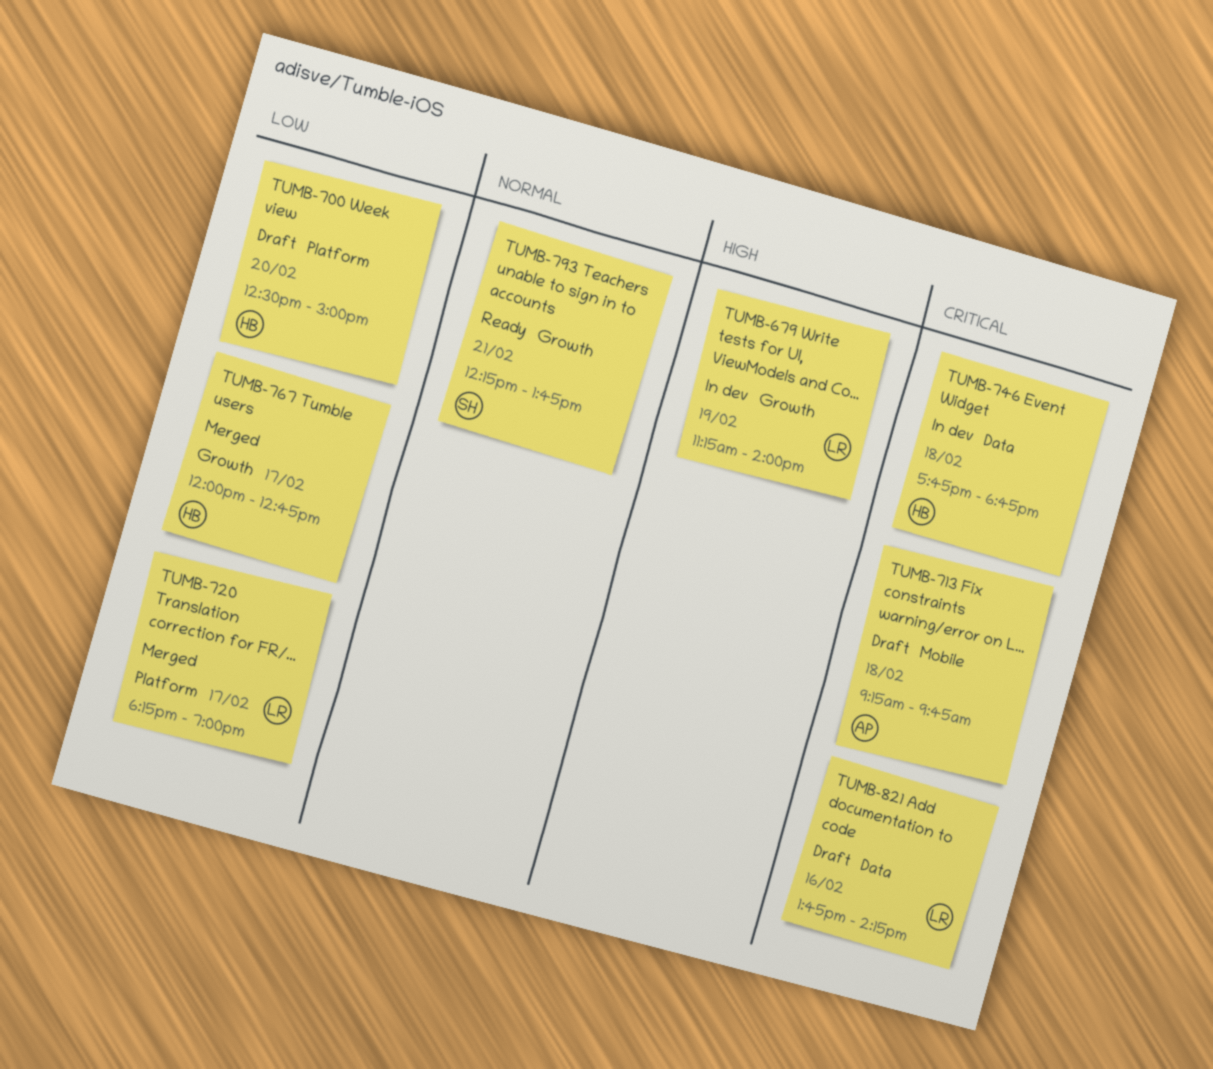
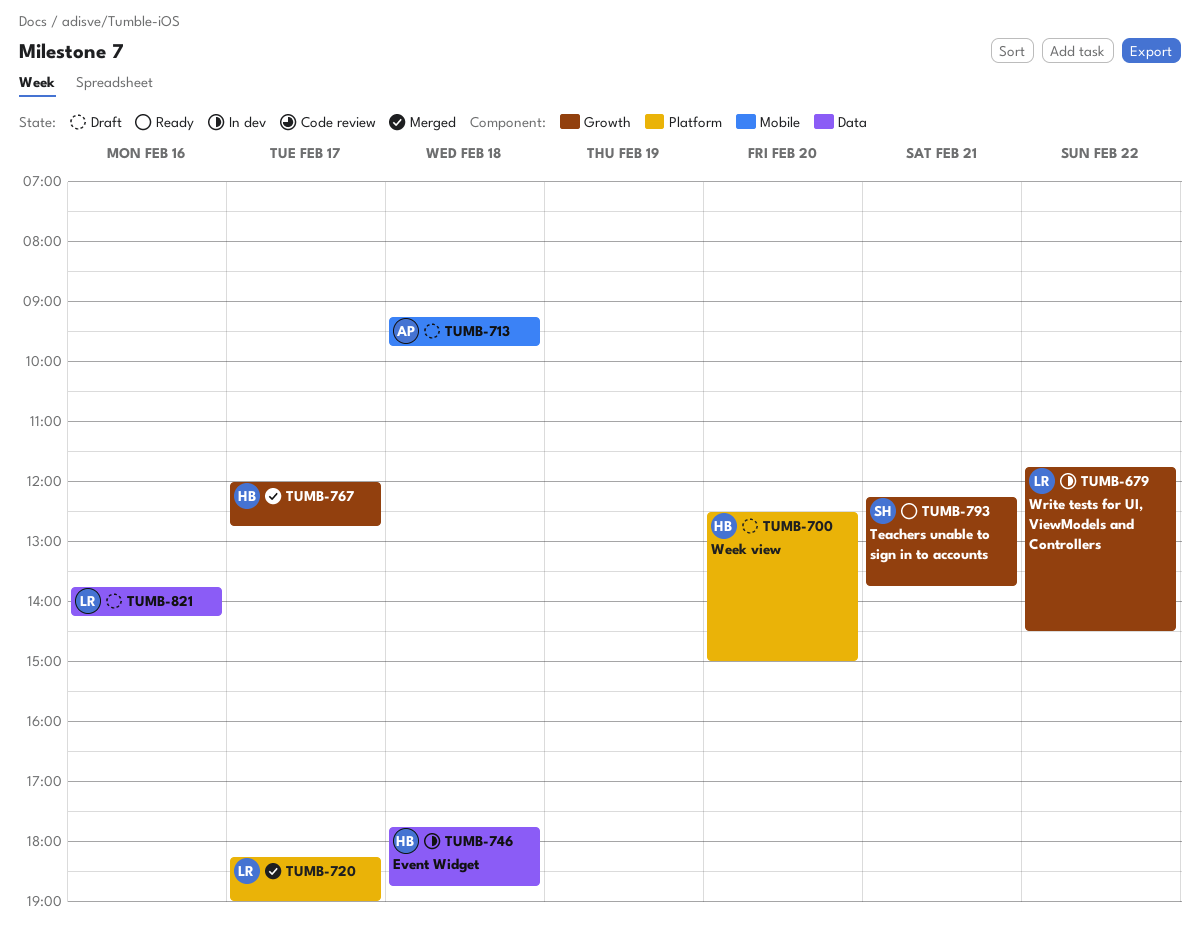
TUMB-679, day: Feb 19 -> Feb 22
TUMB-679, begins: 11:15 -> 11:45
TUMB-679, ends: 14:00 -> 14:30

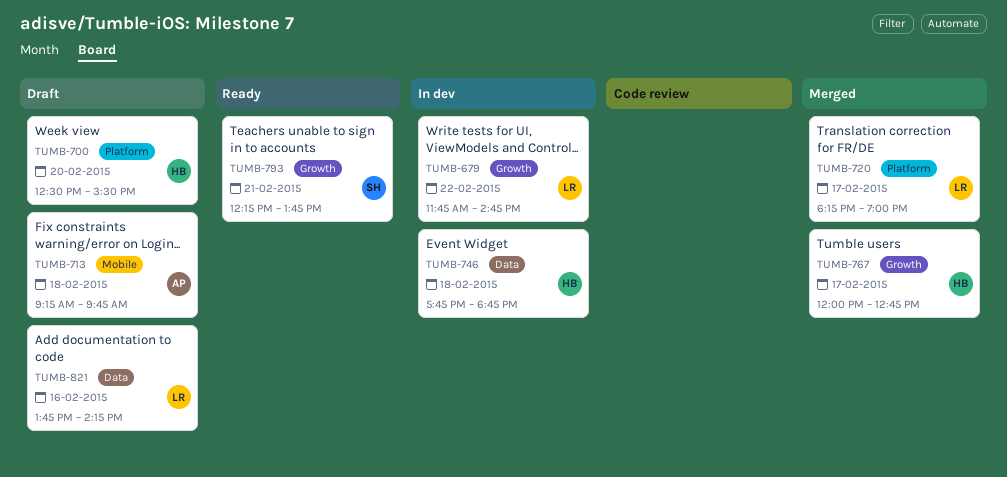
TUMB-679, ends: 14:30 -> 14:45
TUMB-700, ends: 15:00 -> 15:30

